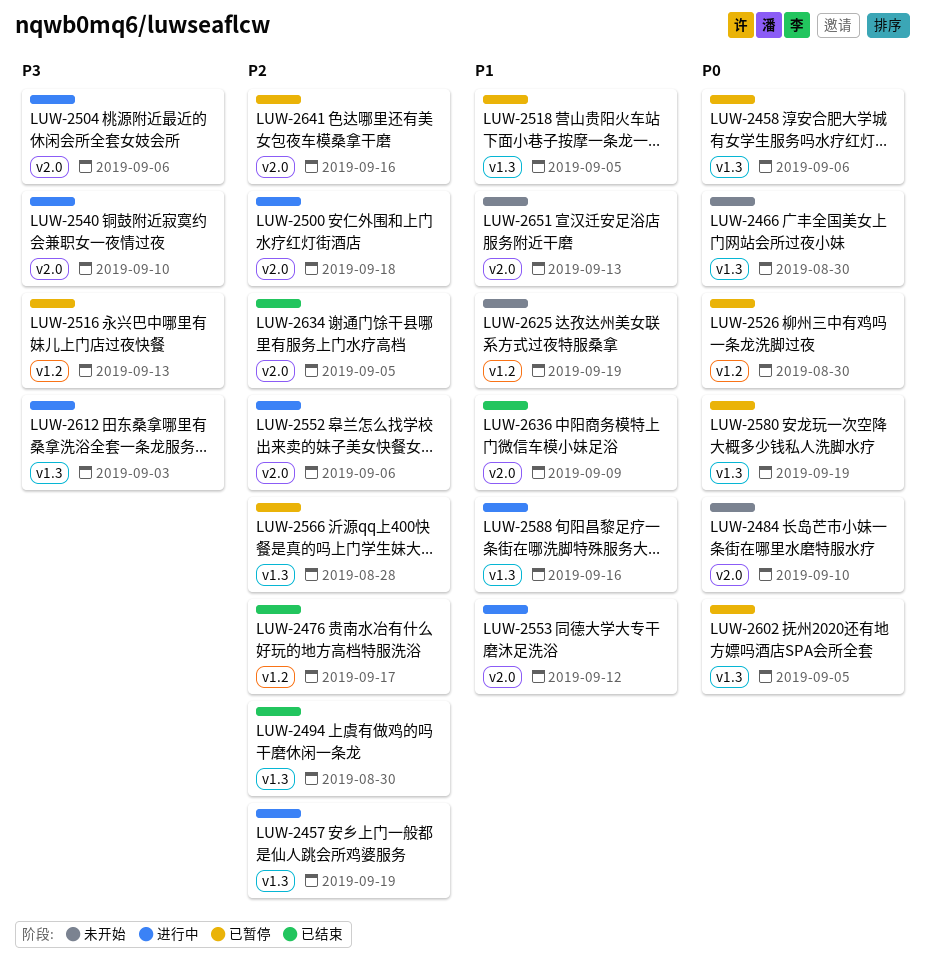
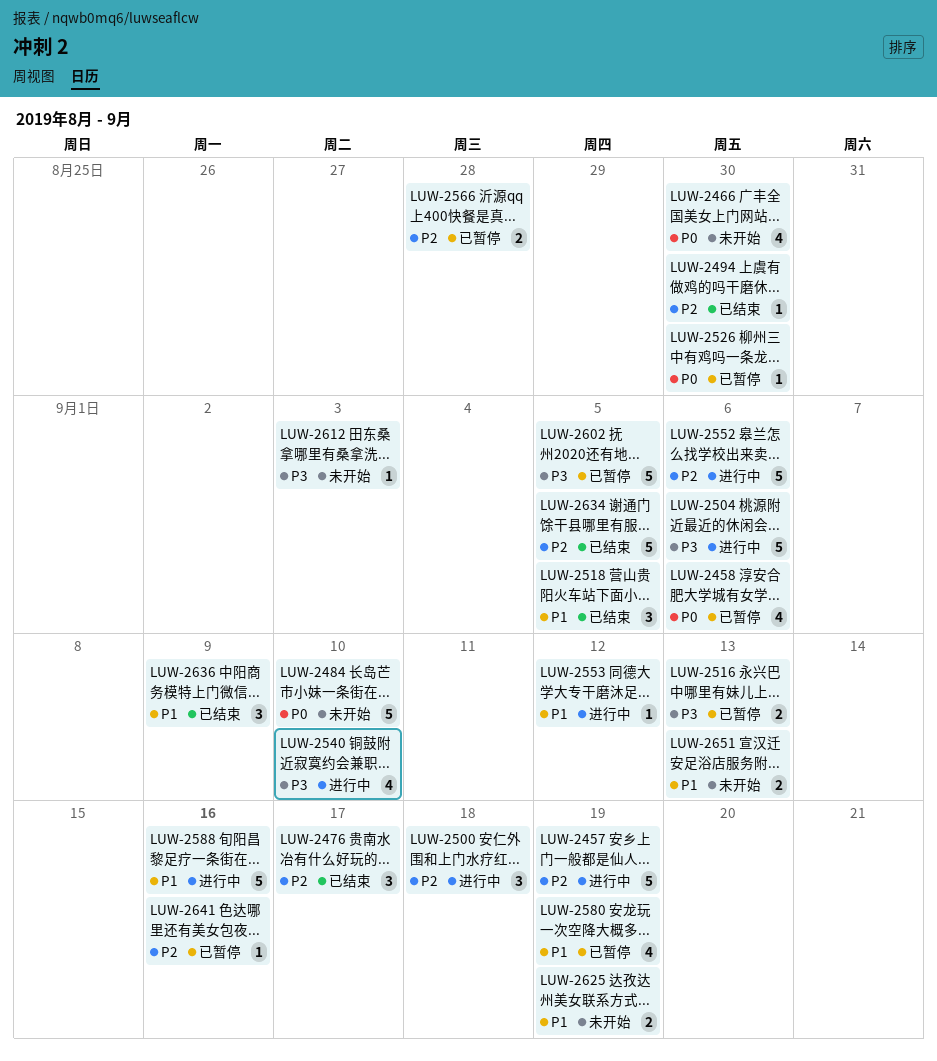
LUW-2518, status: 已暂停 -> 已结束
LUW-2580, priority: P0 -> P1
LUW-2602, priority: P0 -> P3
LUW-2612, status: 进行中 -> 未开始

